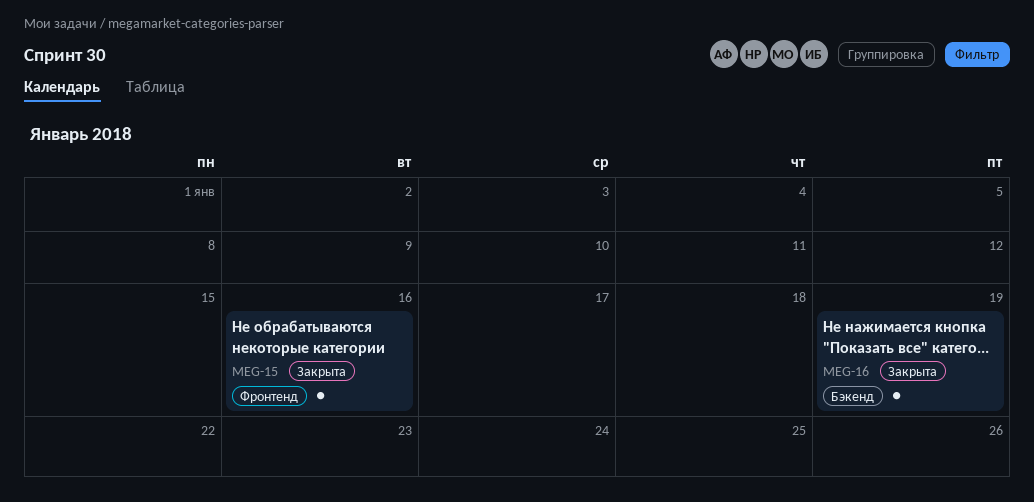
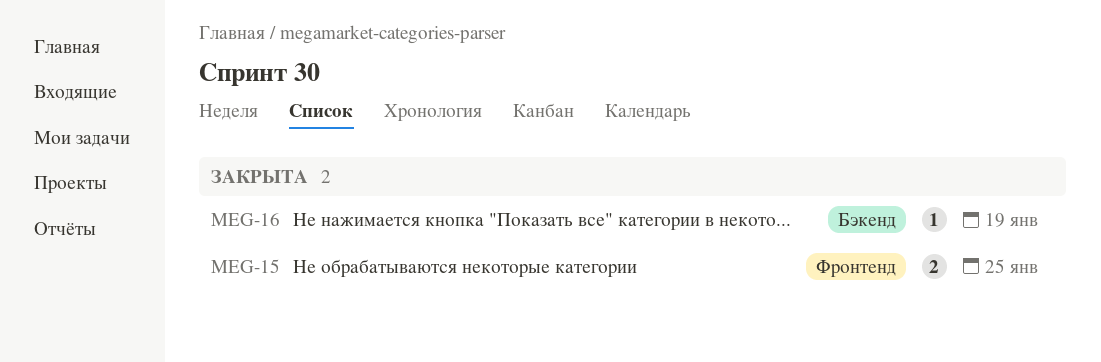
MEG-15, estimate: 1 -> 2
MEG-15, due: Jan 16 -> Jan 25

